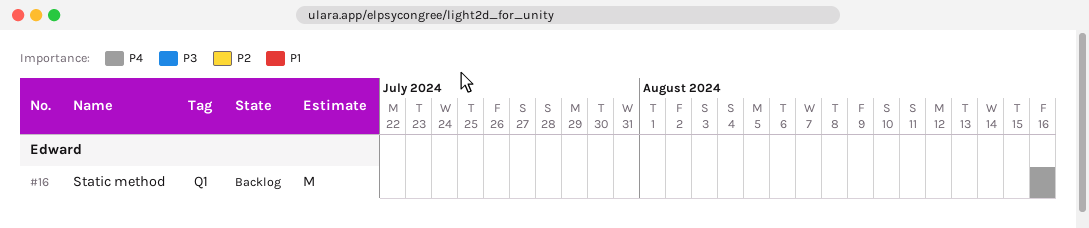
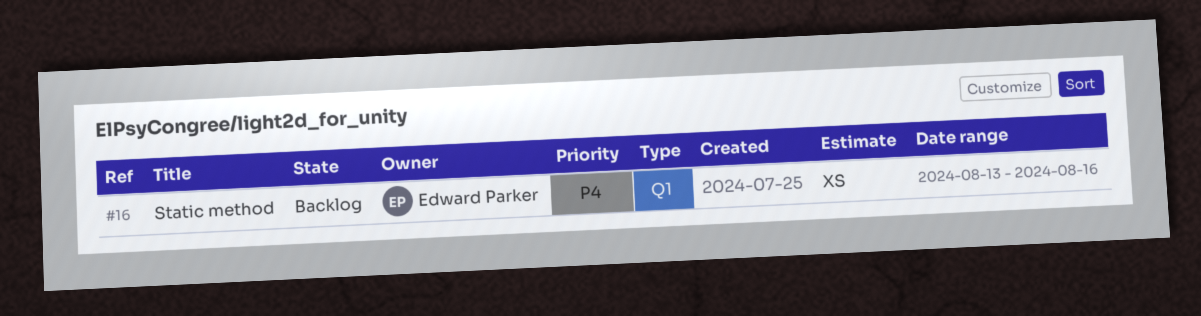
#16, estimate: M -> XS
#16, start: Aug 16 -> Aug 13

